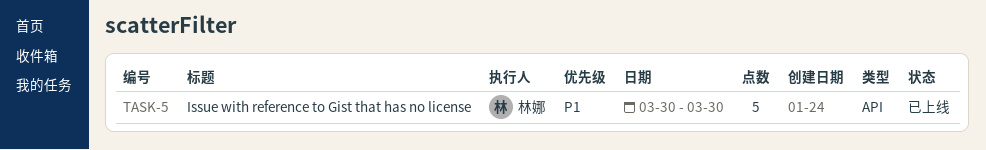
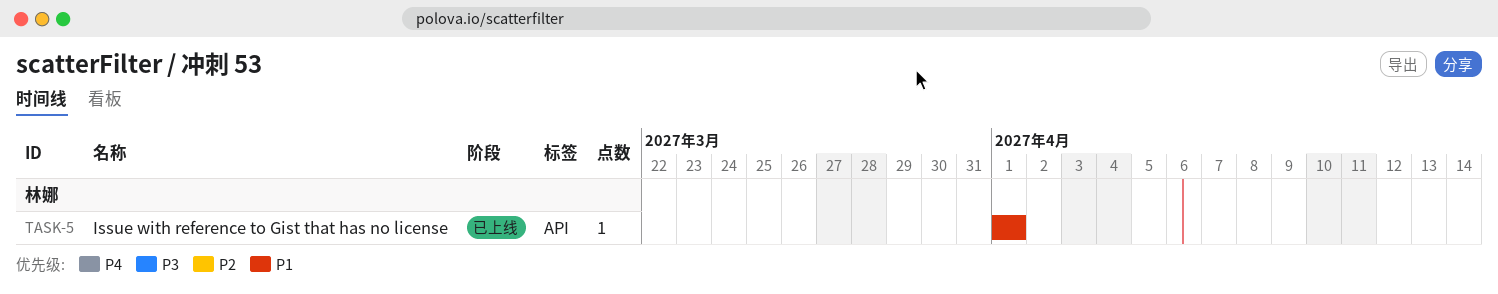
TASK-5, estimate: 5 -> 1
TASK-5, start: Mar 30 -> Apr 1
TASK-5, due: Mar 30 -> Apr 1

